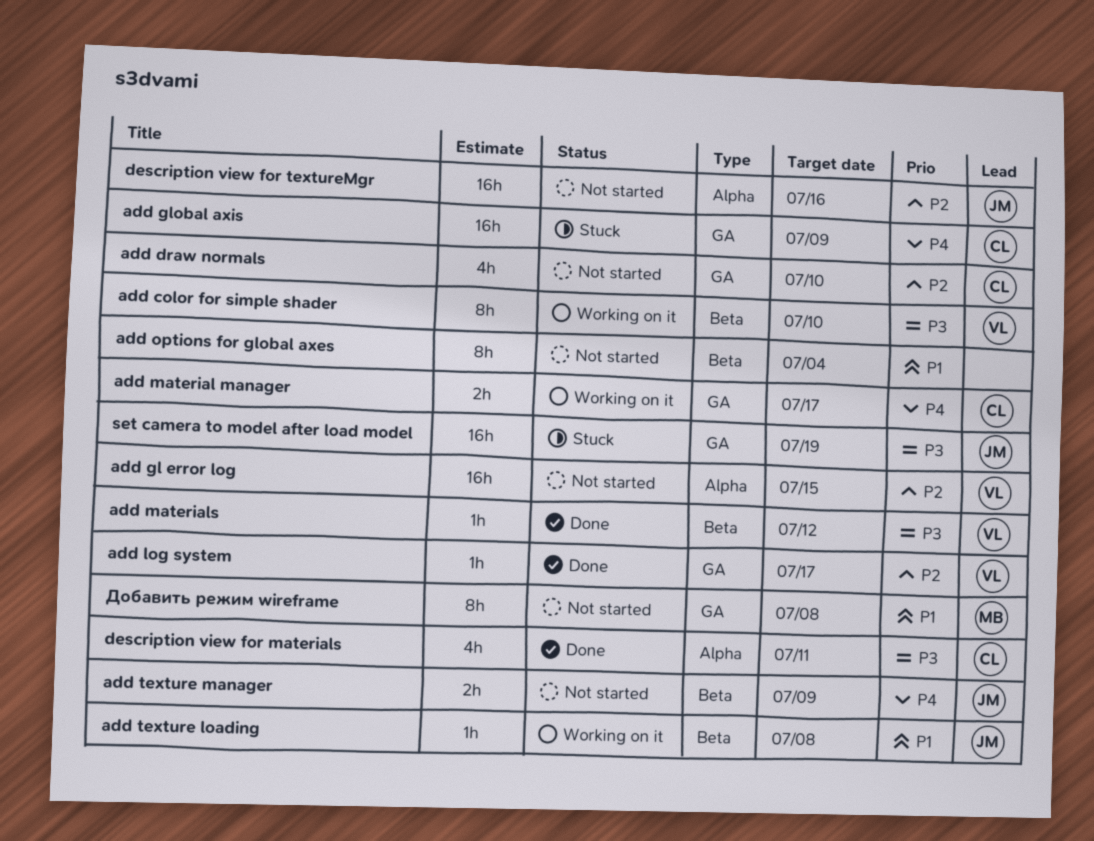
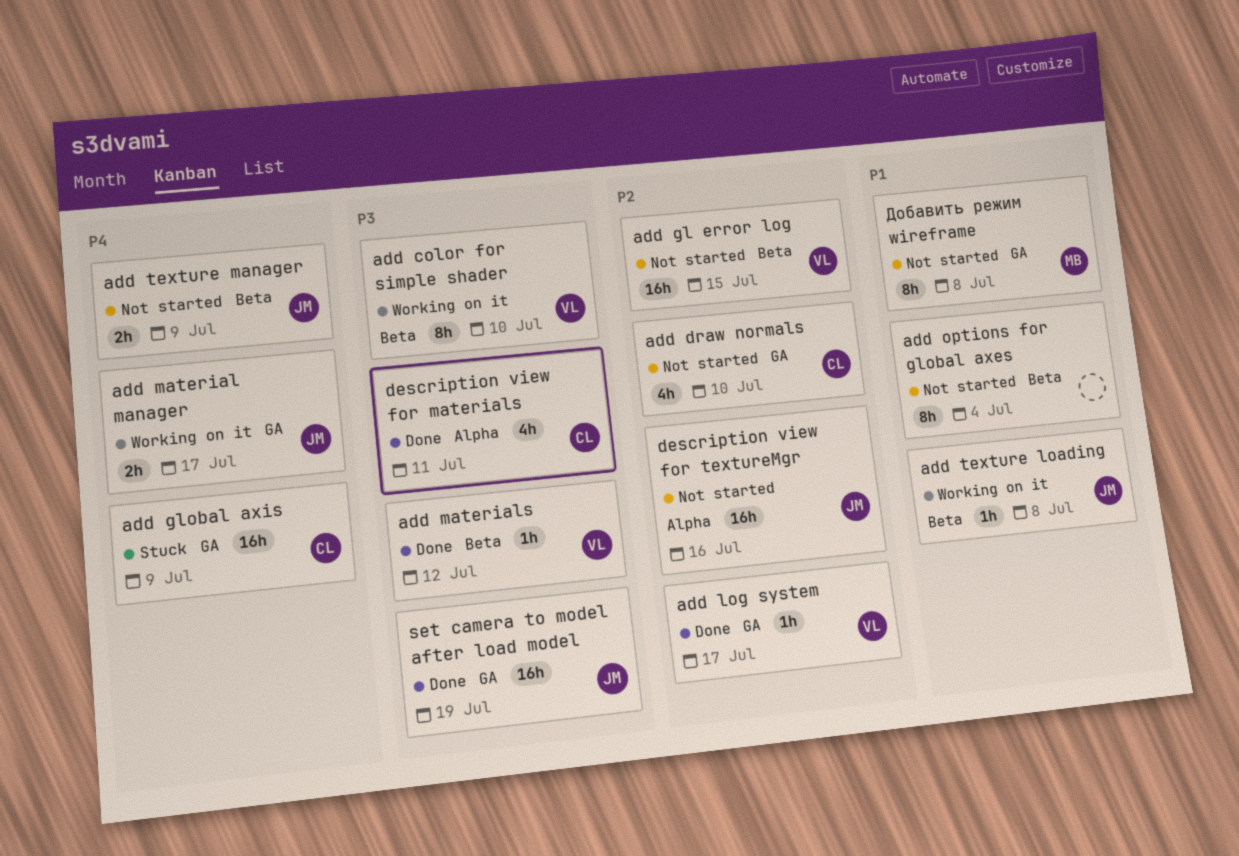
add gl error log, label: Alpha -> Beta
add material manager, owner: CL -> JM
set camera to model after load model, status: Stuck -> Done

